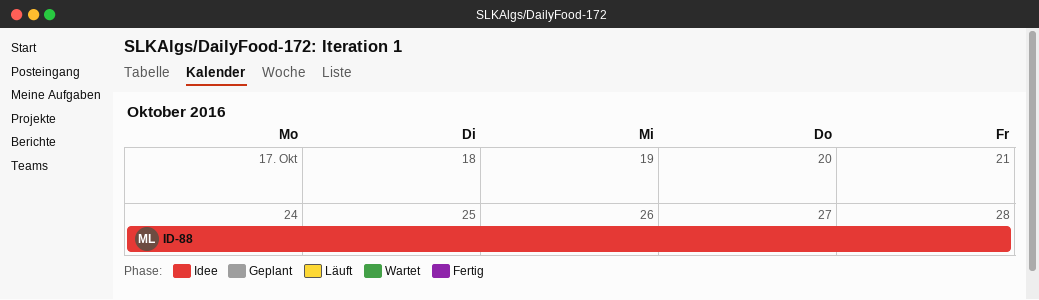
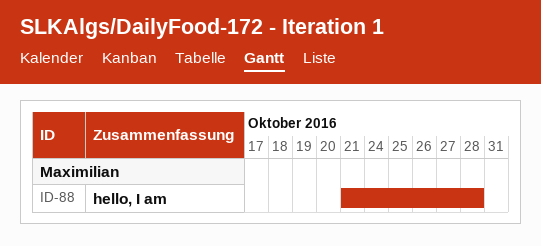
ID-88, start: Oct 24 -> Oct 21

